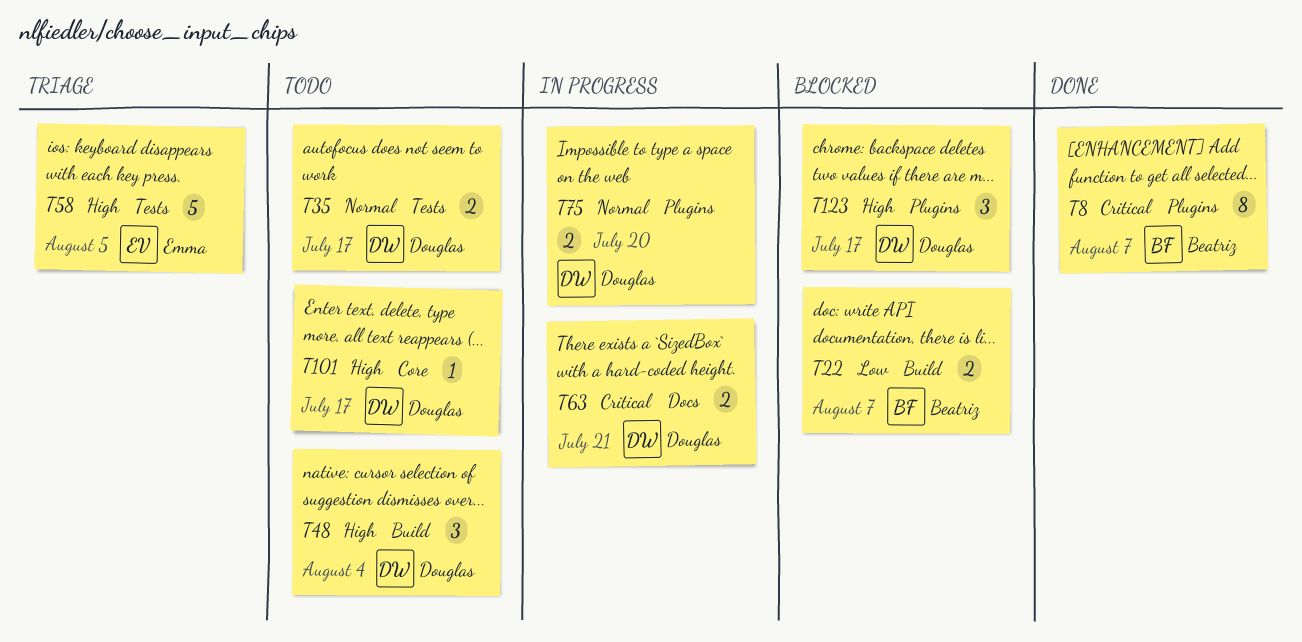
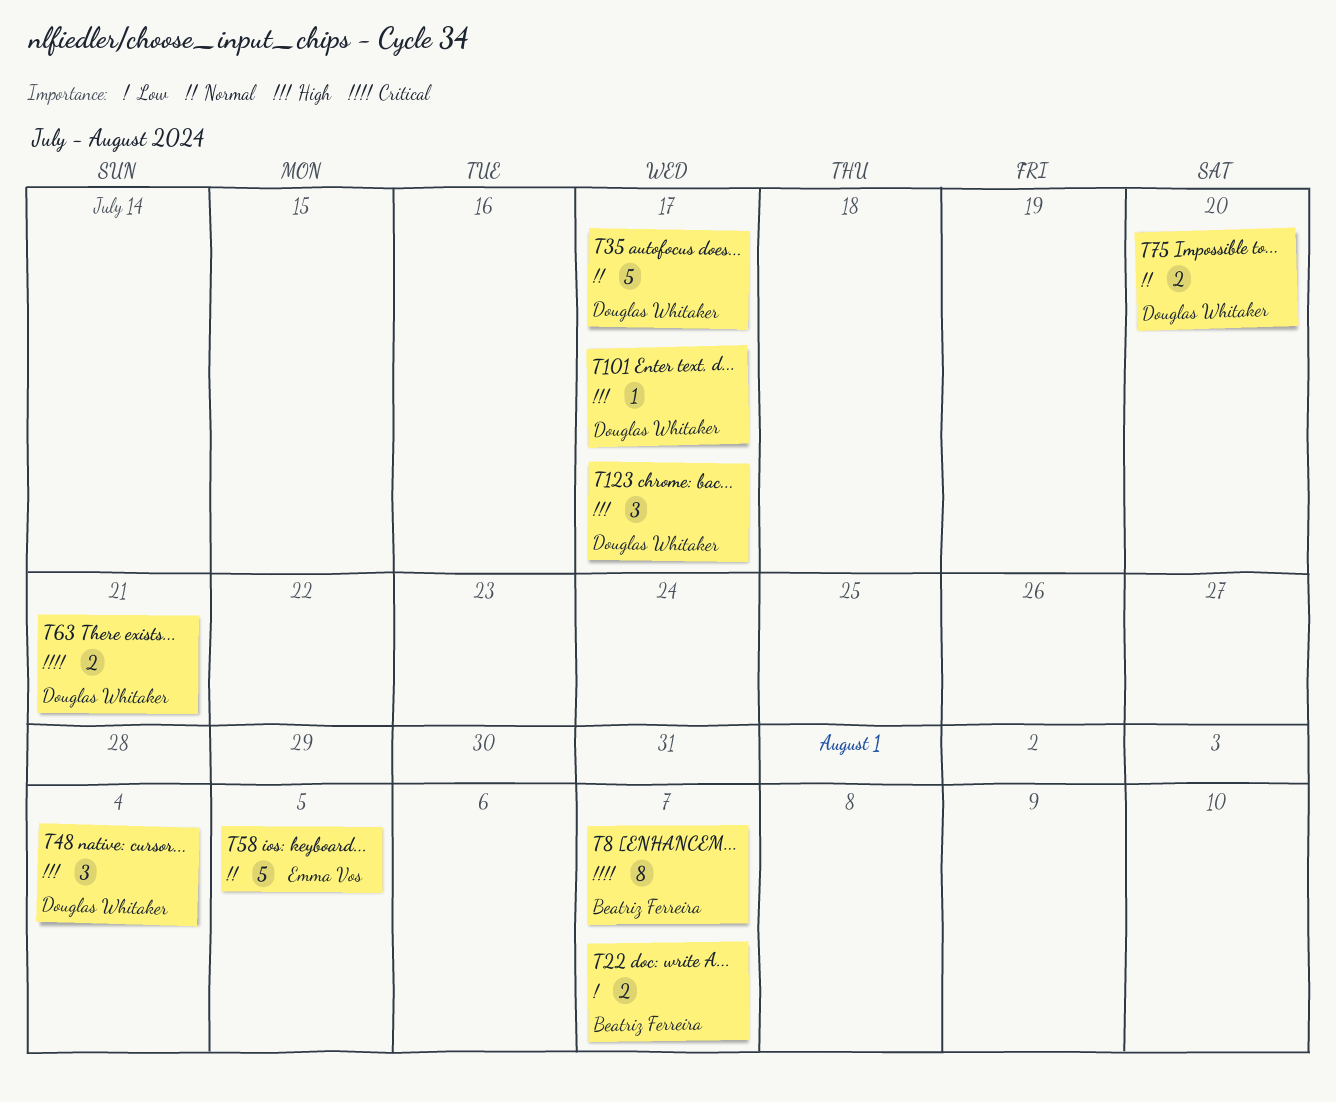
T35, estimate: 2 -> 5
T58, priority: High -> Normal

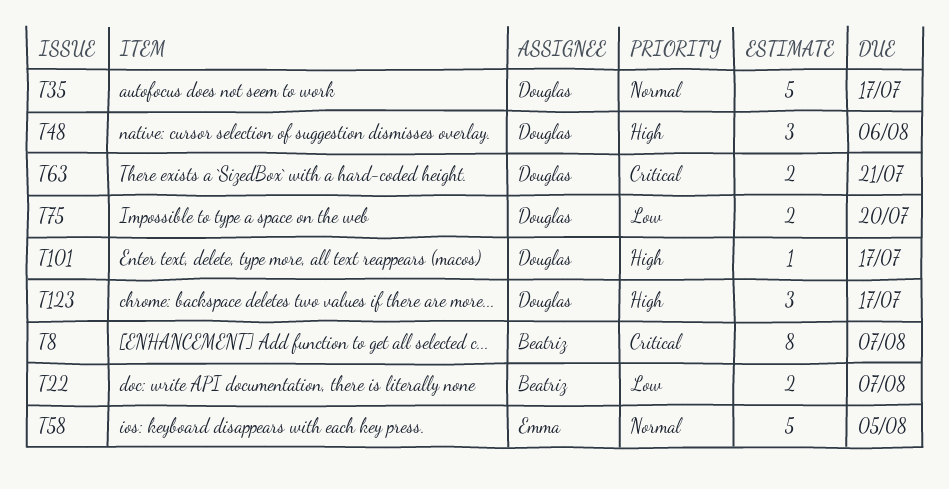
T48, due: Aug 4 -> Aug 6
T75, priority: Normal -> Low

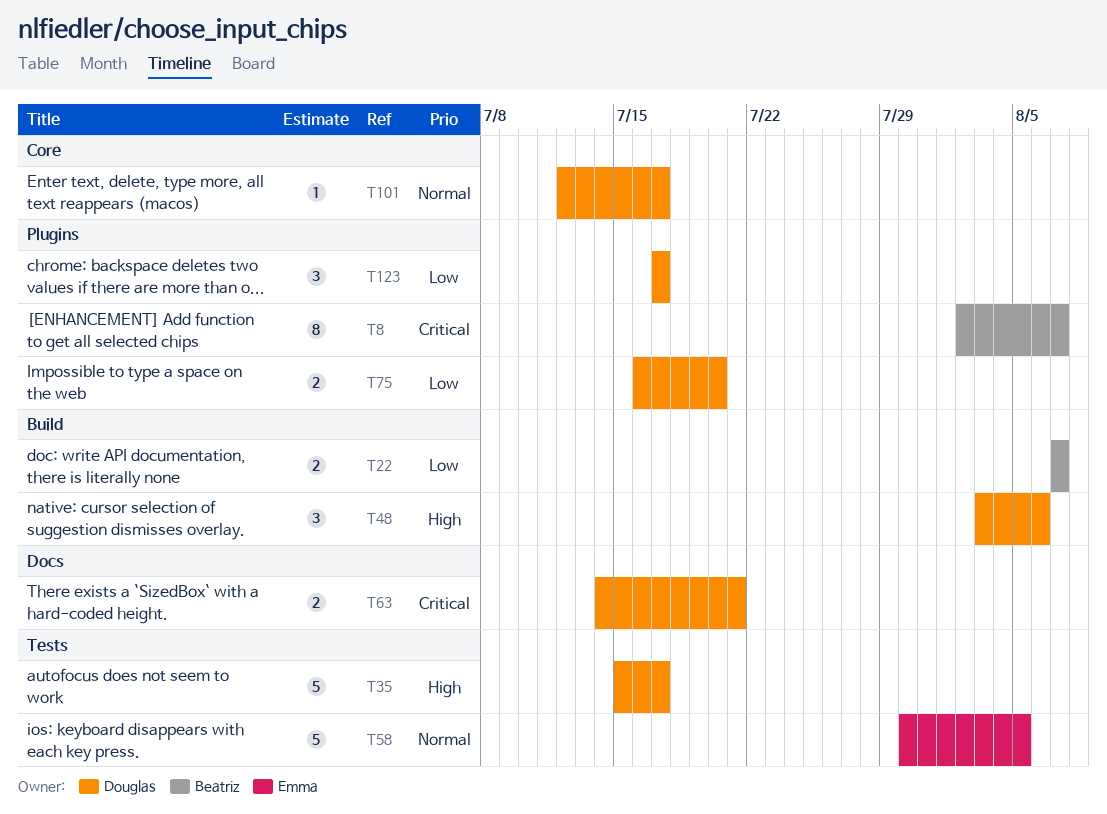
T35, priority: Normal -> High
T101, priority: High -> Normal
T123, priority: High -> Low

